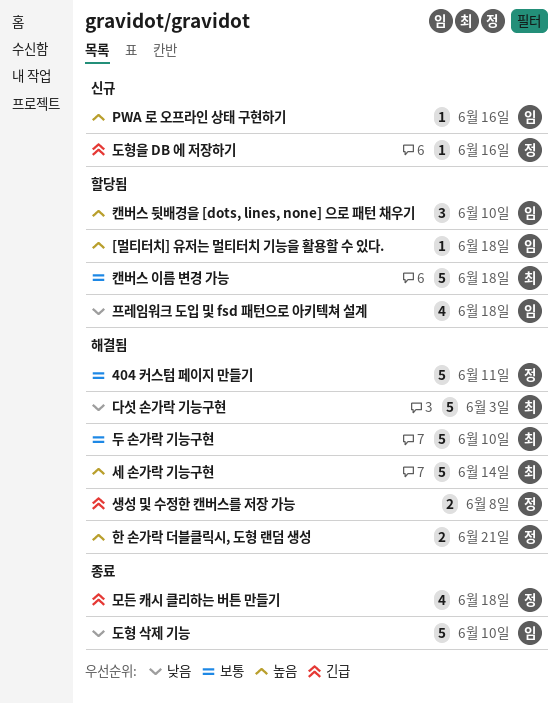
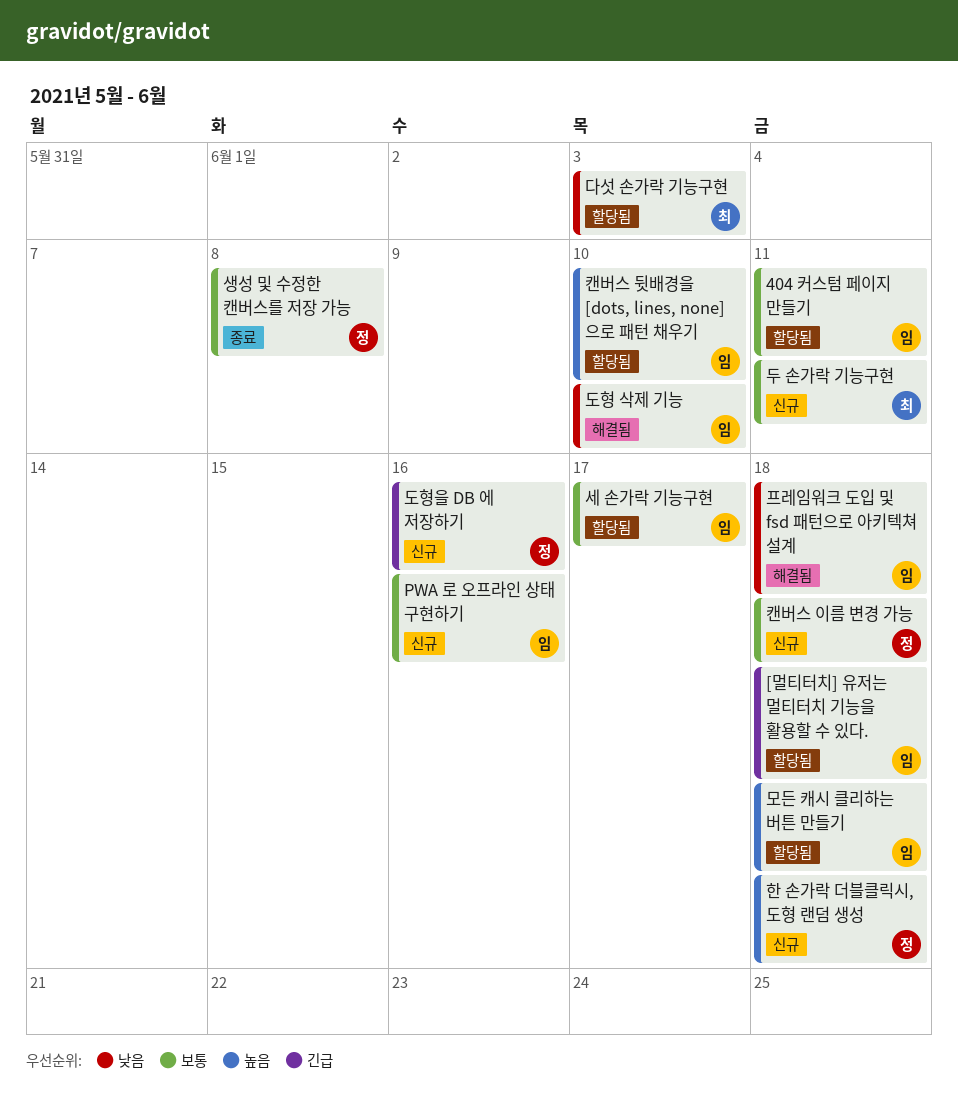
404 커스텀 페이지 만들기, status: 해결됨 -> 할당됨
404 커스텀 페이지 만들기, owner: 정 -> 임
[멀티터치] 유저는 멀티터치 기능을 활용할 수 있다., priority: 높음 -> 긴급
PWA 로 오프라인 상태 구현하기, priority: 높음 -> 보통
다섯 손가락 기능구현, status: 해결됨 -> 할당됨
도형 삭제 기능, status: 종료 -> 해결됨
두 손가락 기능구현, status: 해결됨 -> 신규
두 손가락 기능구현, due: Jun 10 -> Jun 11
모든 캐시 클리하는 버튼 만들기, status: 종료 -> 할당됨
모든 캐시 클리하는 버튼 만들기, owner: 정 -> 임
모든 캐시 클리하는 버튼 만들기, priority: 긴급 -> 높음
생성 및 수정한 캔버스를 저장 가능, status: 해결됨 -> 종료
생성 및 수정한 캔버스를 저장 가능, priority: 긴급 -> 보통
세 손가락 기능구현, status: 해결됨 -> 할당됨
세 손가락 기능구현, owner: 최 -> 임
세 손가락 기능구현, priority: 높음 -> 보통
세 손가락 기능구현, due: Jun 14 -> Jun 17
캔버스 이름 변경 가능, status: 할당됨 -> 신규
캔버스 이름 변경 가능, owner: 최 -> 정
프레임워크 도입 및 fsd 패턴으로 아키텍쳐 설계, status: 할당됨 -> 해결됨
한 손가락 더블클릭시, 도형 랜덤 생성, status: 해결됨 -> 신규
한 손가락 더블클릭시, 도형 랜덤 생성, due: Jun 21 -> Jun 18

